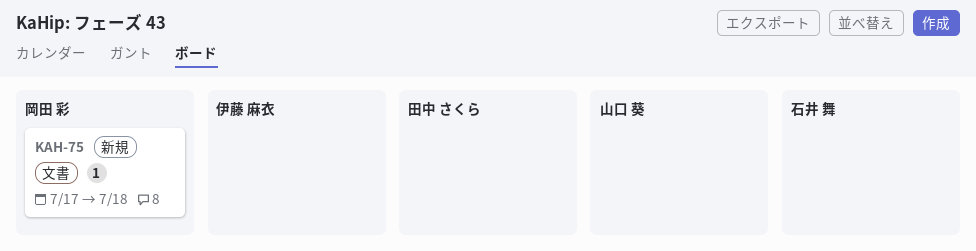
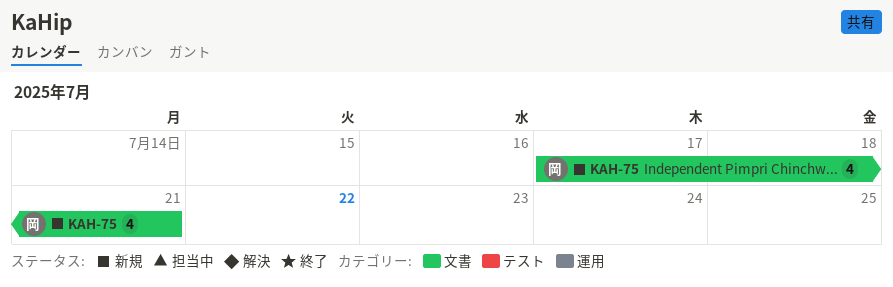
KAH-75, estimate: 1 -> 4
KAH-75, due: Jul 18 -> Jul 21

